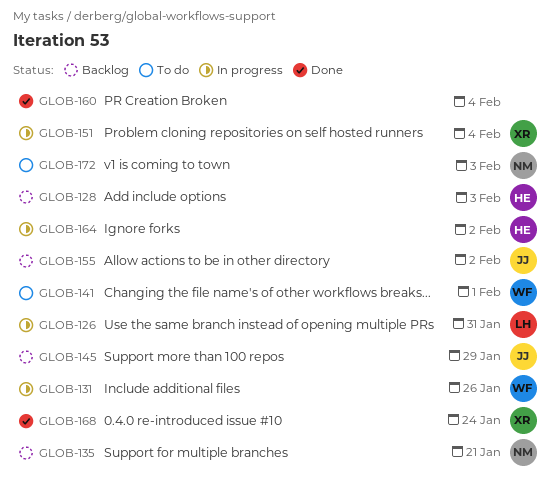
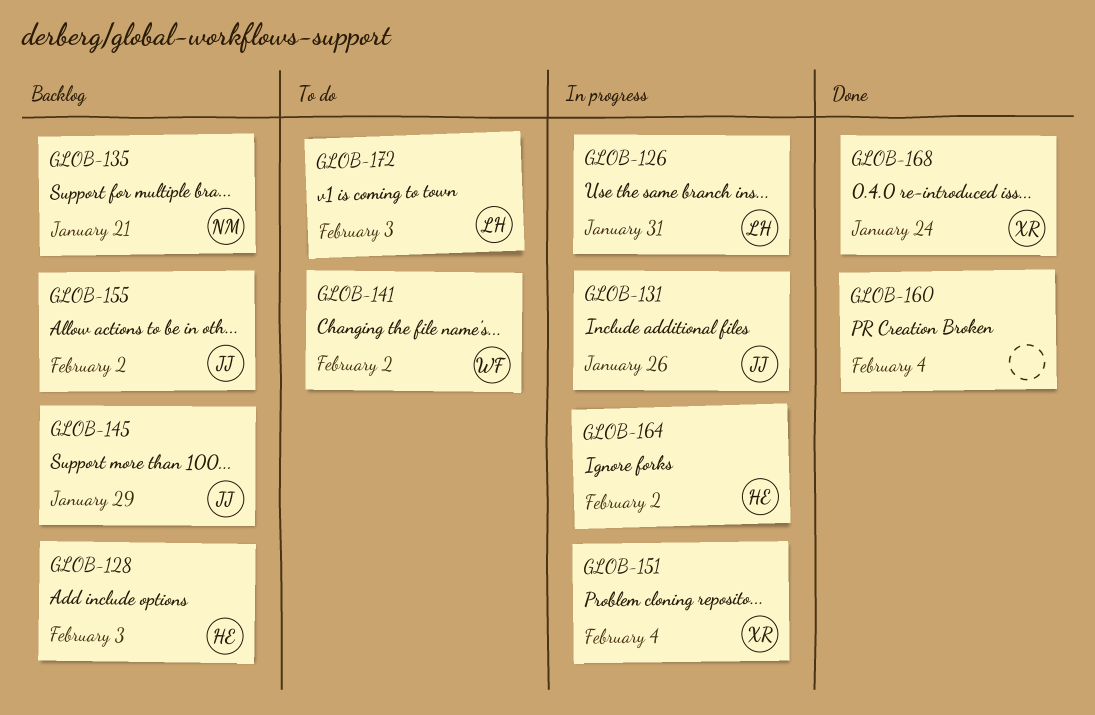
GLOB-131, owner: WF -> JJ
GLOB-141, due: Feb 1 -> Feb 2
GLOB-172, owner: NM -> LH

